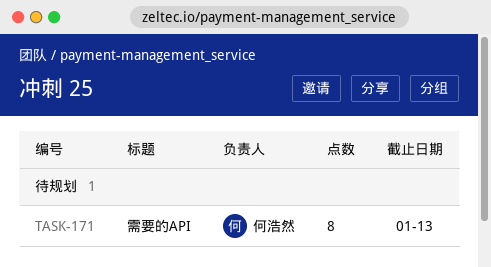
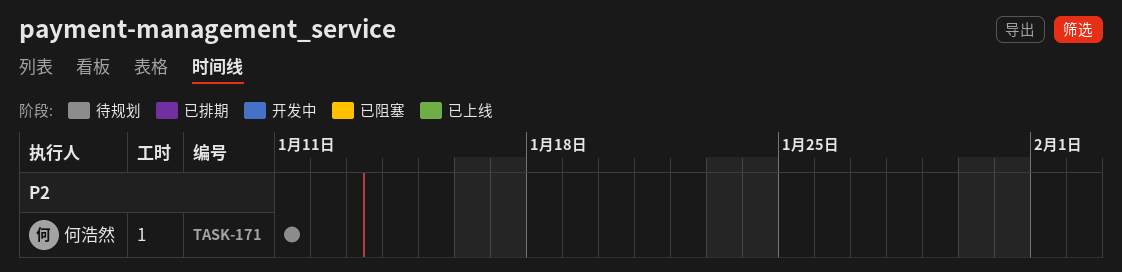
TASK-171, estimate: 8 -> 1
TASK-171, due: Jan 13 -> Jan 11

